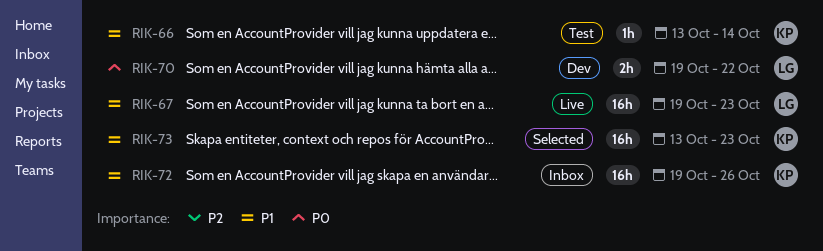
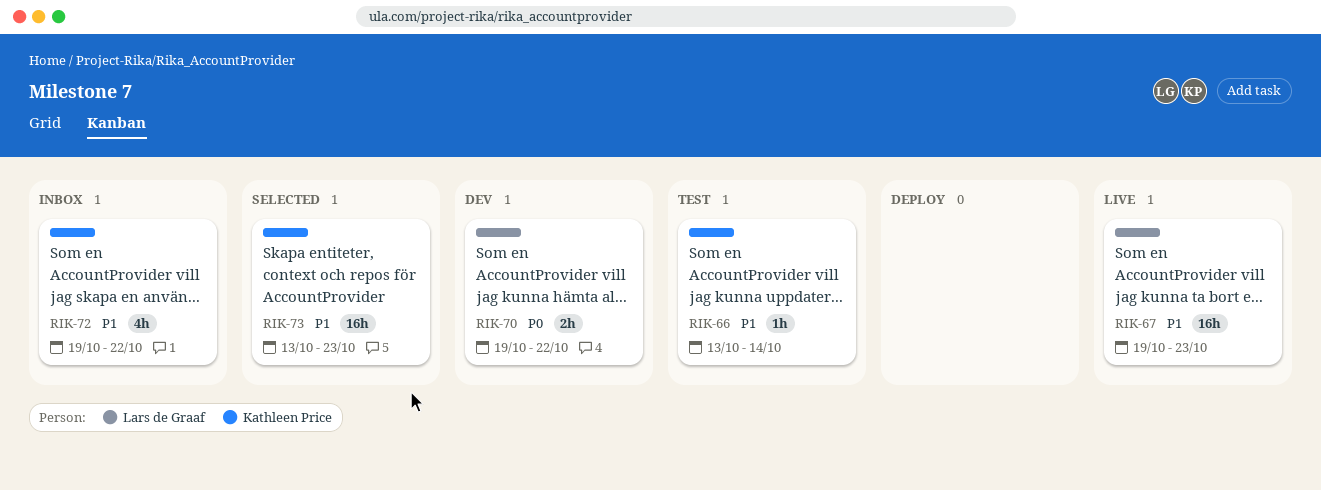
RIK-72, estimate: 16h -> 4h
RIK-72, due: Oct 26 -> Oct 22

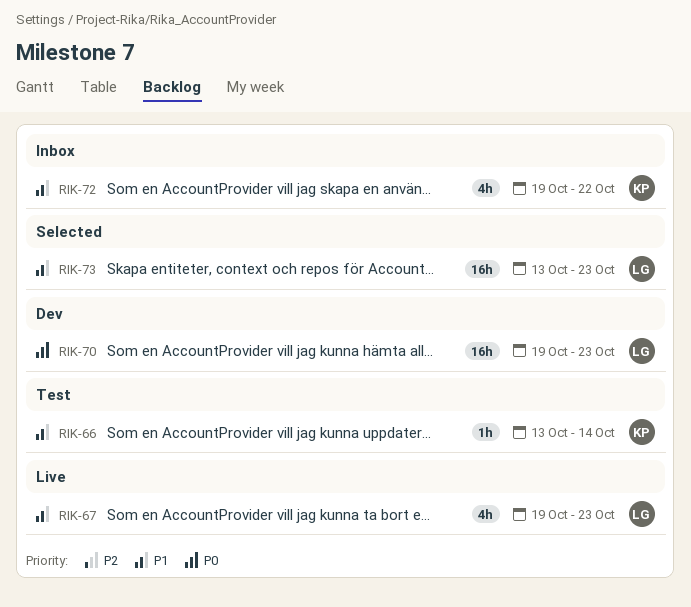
RIK-67, estimate: 16h -> 4h
RIK-70, estimate: 2h -> 16h
RIK-70, due: Oct 22 -> Oct 23
RIK-73, owner: Kathleen Price -> Lars de Graaf

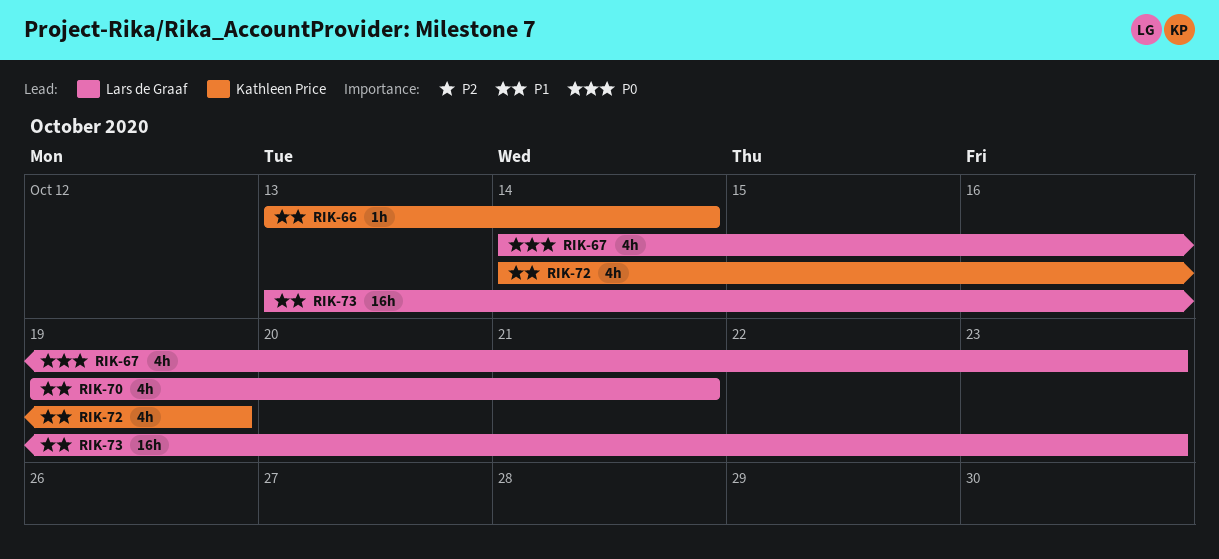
RIK-67, priority: P1 -> P0
RIK-67, start: Oct 19 -> Oct 14
RIK-70, priority: P0 -> P1
RIK-70, estimate: 16h -> 4h
RIK-70, due: Oct 23 -> Oct 21
RIK-72, start: Oct 19 -> Oct 14
RIK-72, due: Oct 22 -> Oct 19

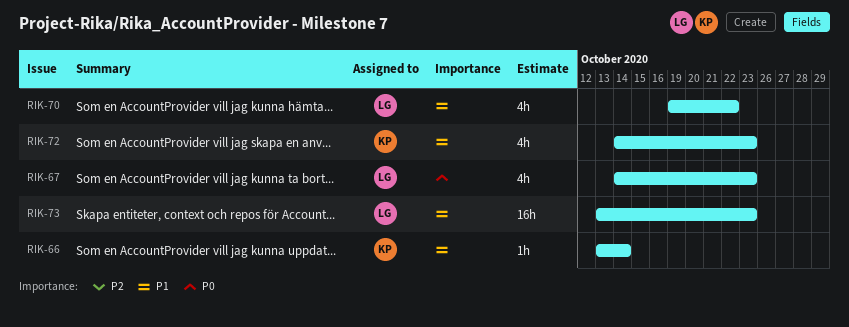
RIK-70, due: Oct 21 -> Oct 22
RIK-72, due: Oct 19 -> Oct 23

